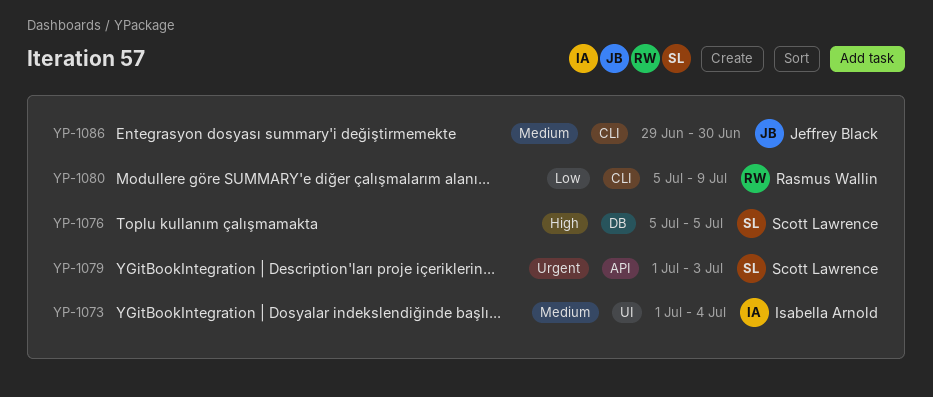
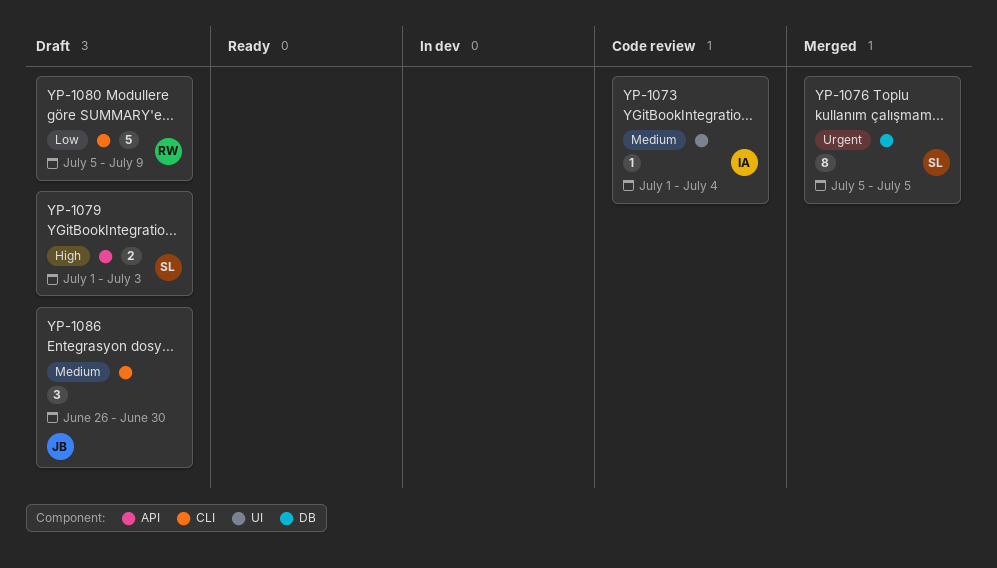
YP-1076, priority: High -> Urgent
YP-1079, priority: Urgent -> High
YP-1086, start: Jun 29 -> Jun 26

